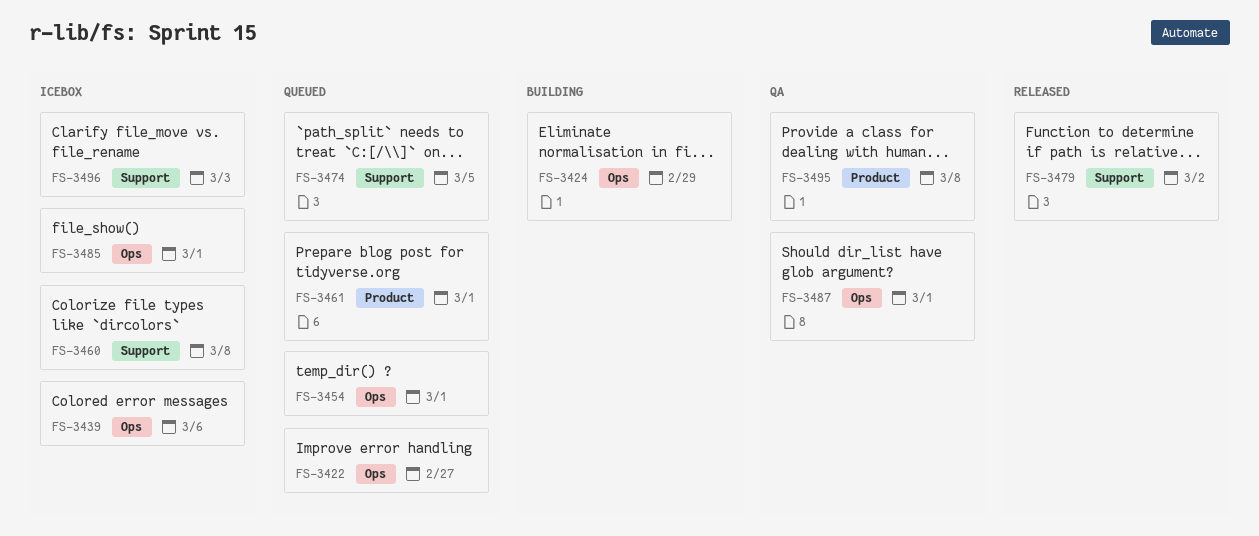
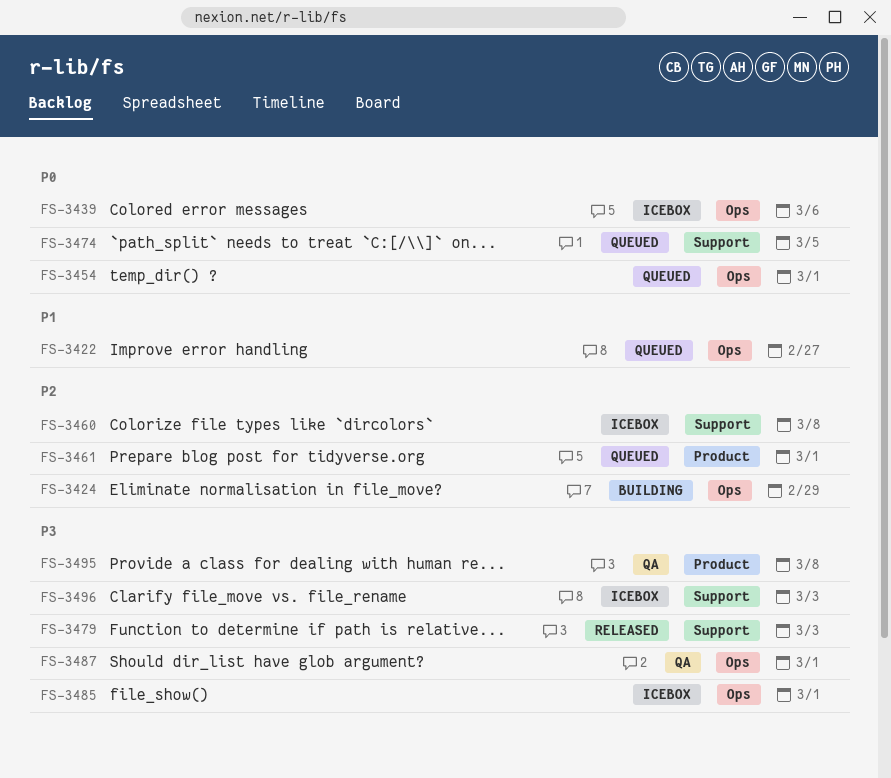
FS-3479, due: Mar 2 -> Mar 3

